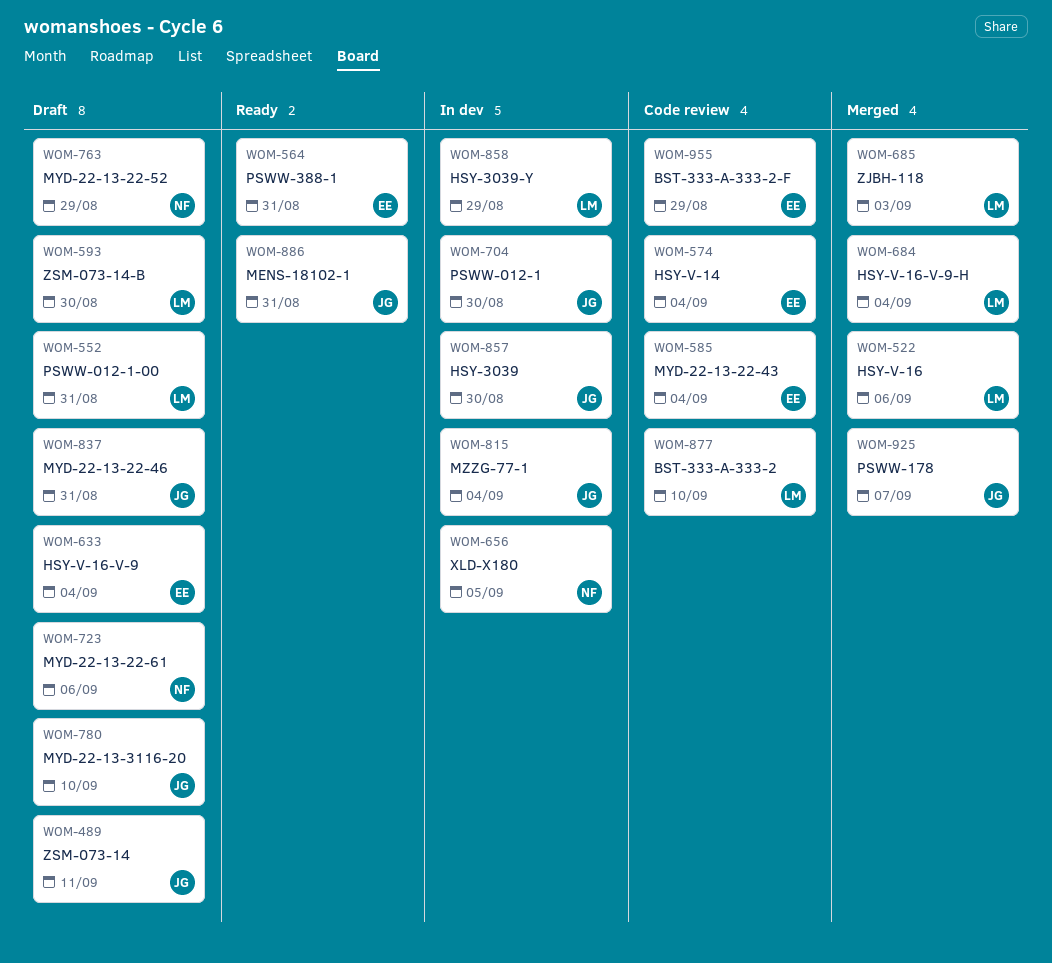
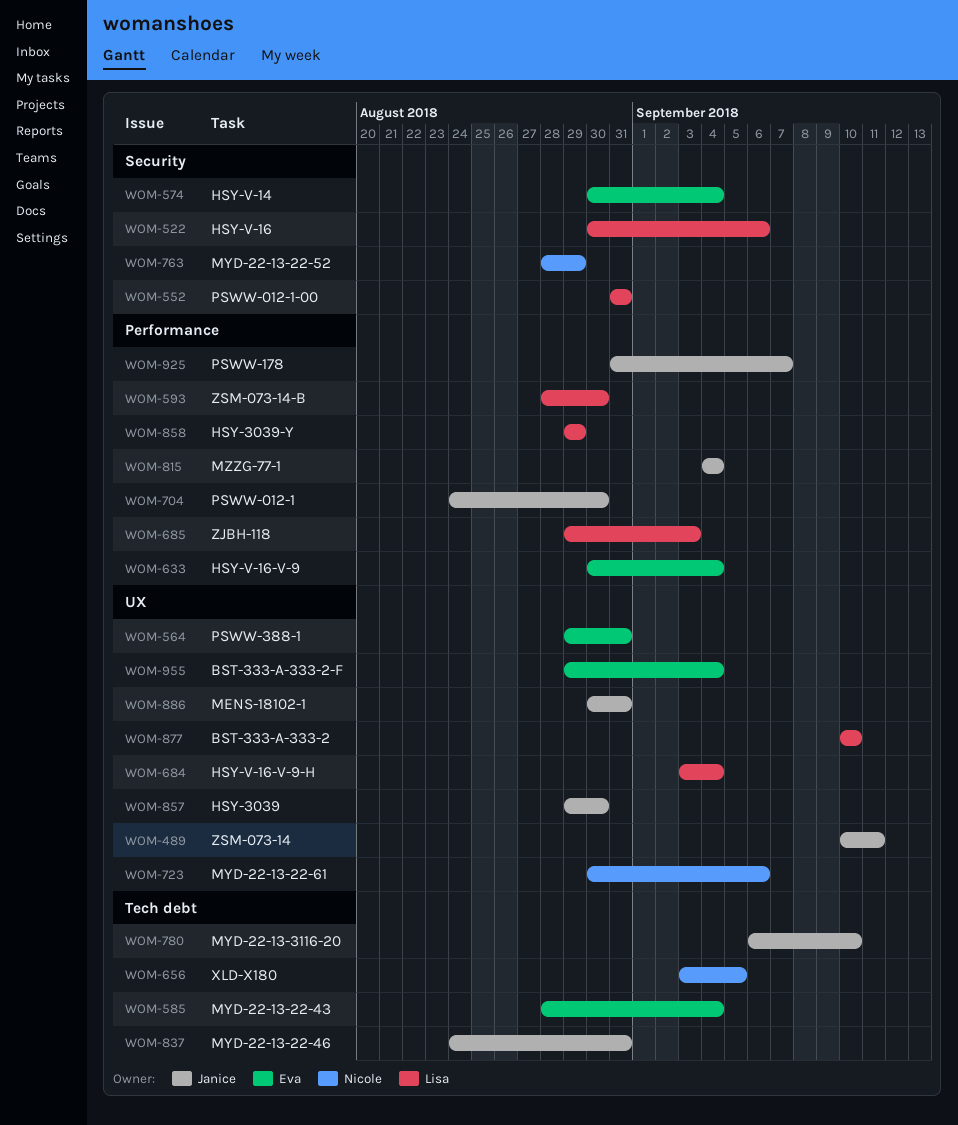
WOM-955, due: Aug 29 -> Sep 4

